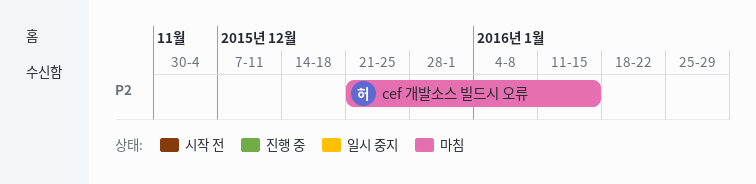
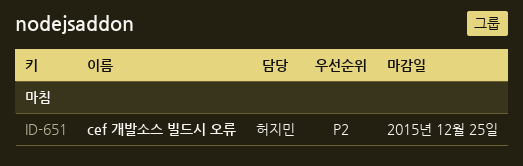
cef 개발소스 빌드시 오류, due: Jan 15 -> Dec 25

